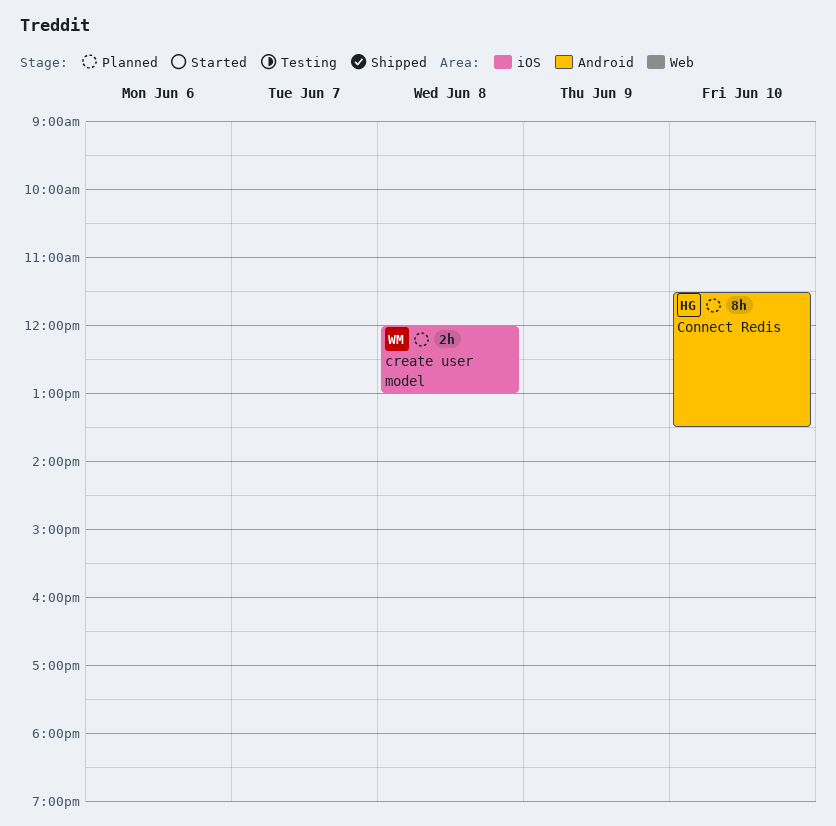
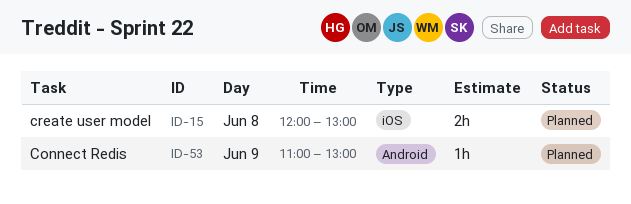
Connect Redis, estimate: 8h -> 1h
Connect Redis, day: Jun 10 -> Jun 9
Connect Redis, begins: 11:30 -> 11:00
Connect Redis, ends: 13:30 -> 13:00

